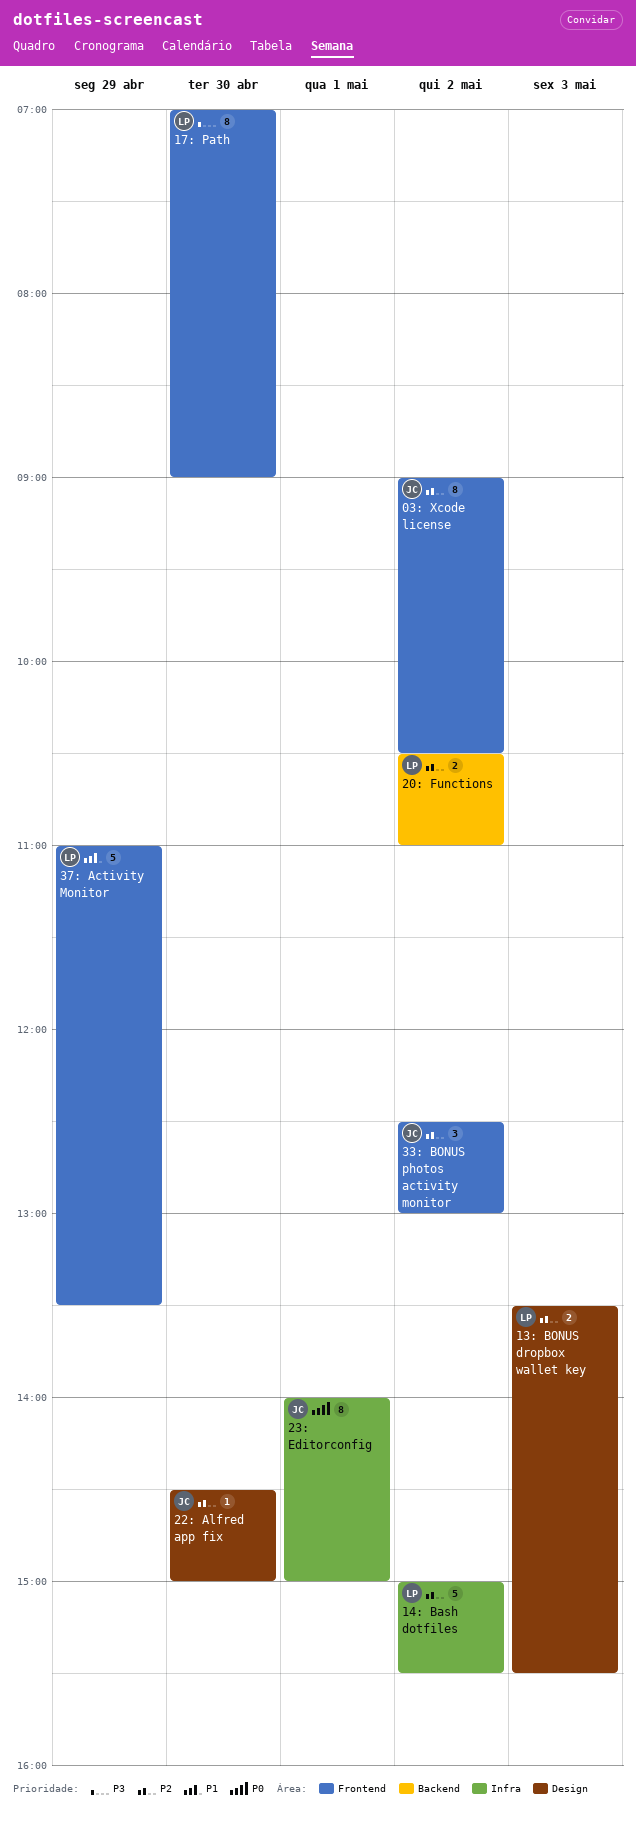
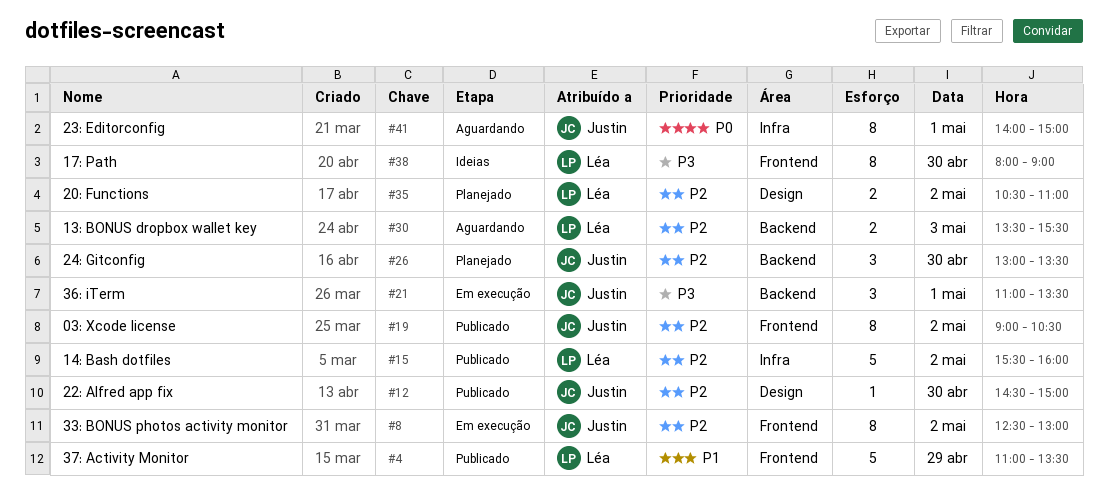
13: BONUS dropbox wallet key, label: Design -> Backend
14: Bash dotfiles, begins: 15:00 -> 15:30
14: Bash dotfiles, ends: 15:30 -> 16:00
17: Path, begins: 07:00 -> 08:00
20: Functions, label: Backend -> Design
24: Gitconfig: none -> present
33: BONUS photos activity monitor, estimate: 3 -> 8
36: iTerm: none -> present

